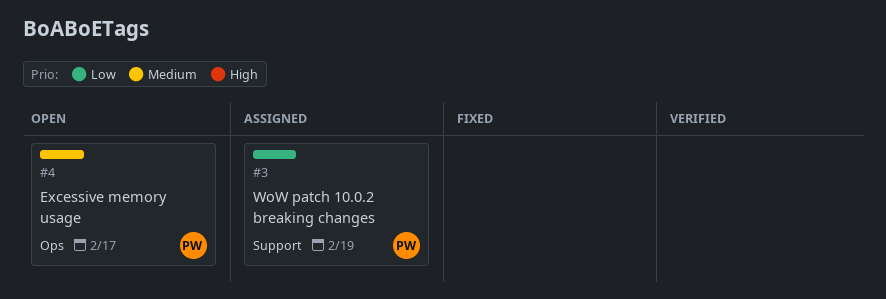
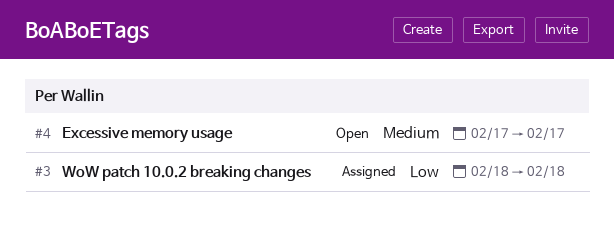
#3, due: Feb 19 -> Feb 18

